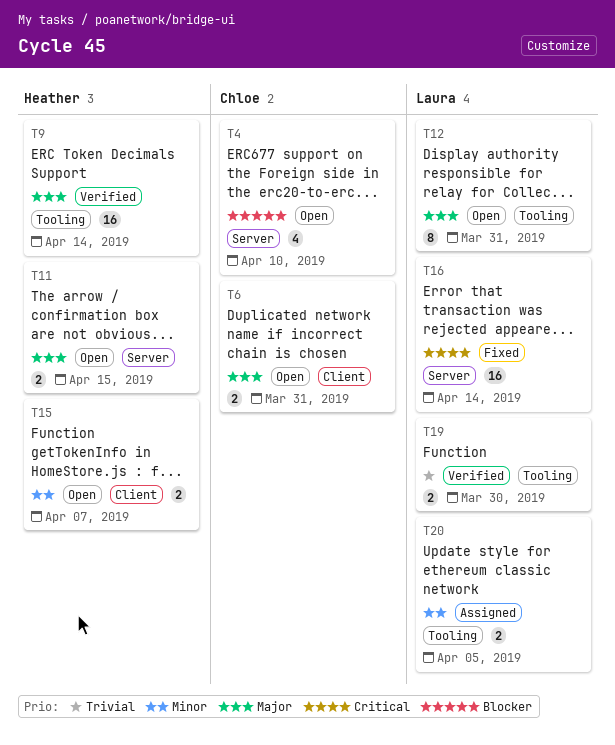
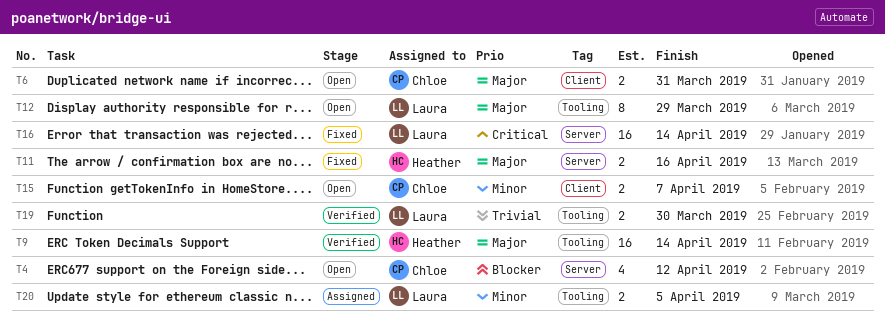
T4, due: Apr 10 -> Apr 12
T11, status: Open -> Fixed
T11, due: Apr 15 -> Apr 16
T12, due: Mar 31 -> Mar 29
T15, owner: Heather -> Chloe

